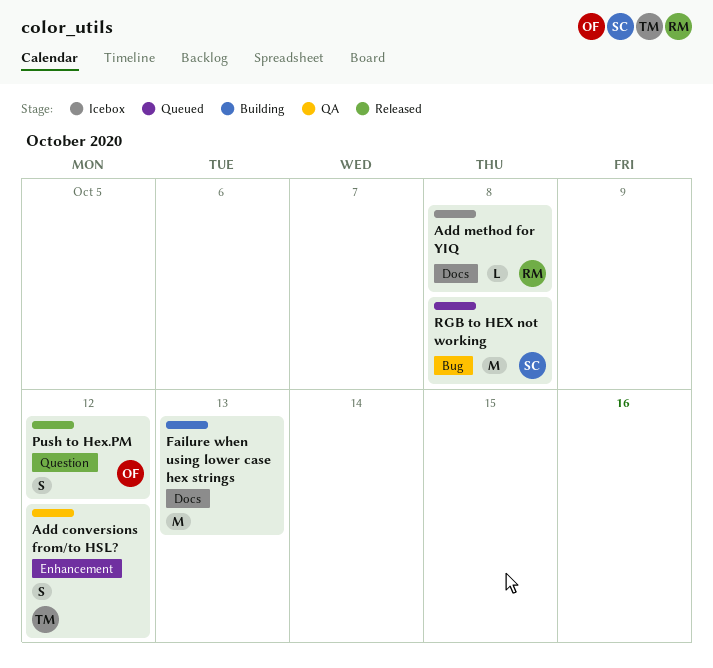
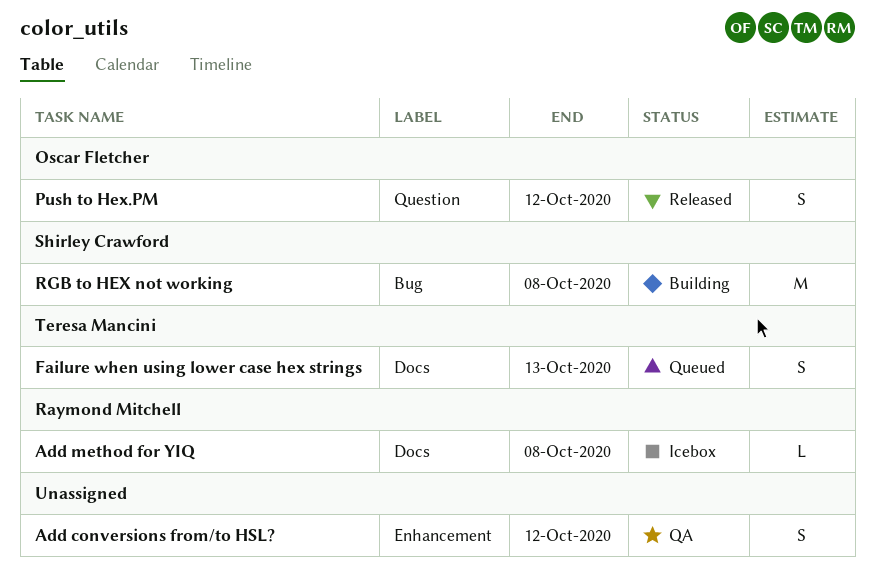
Add conversions from/to HSL?, owner: Teresa Mancini -> none
Failure when using lower case hex strings, status: Building -> Queued
Failure when using lower case hex strings, owner: none -> Teresa Mancini
Failure when using lower case hex strings, estimate: M -> S
RGB to HEX not working, status: Queued -> Building

